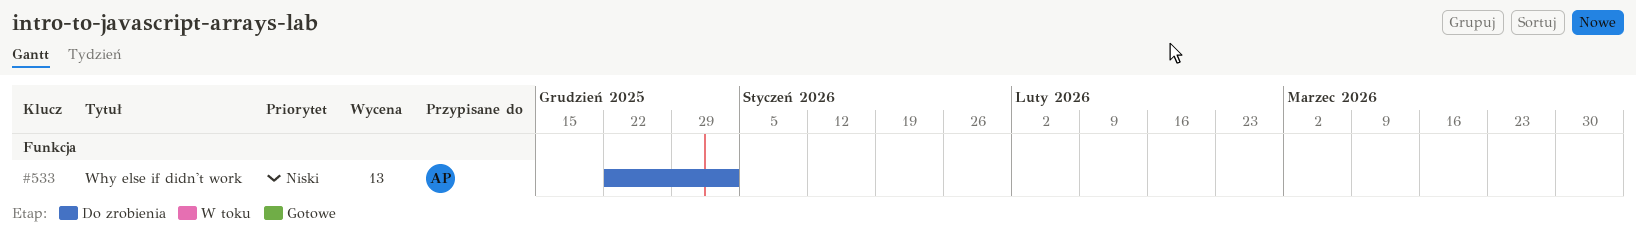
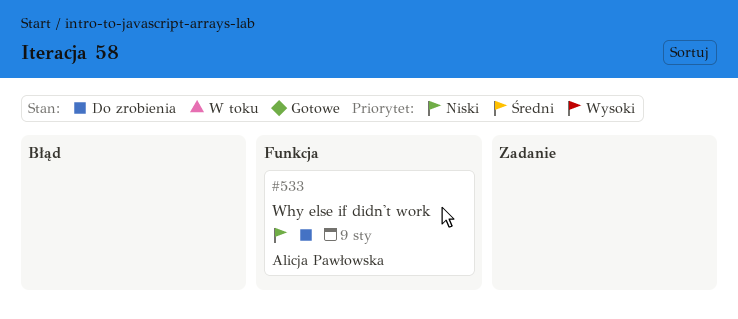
#533, due: Jan 2 -> Jan 9

